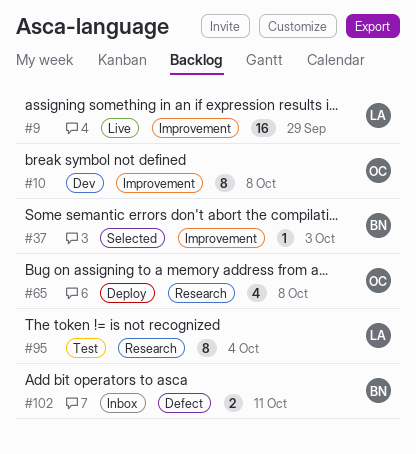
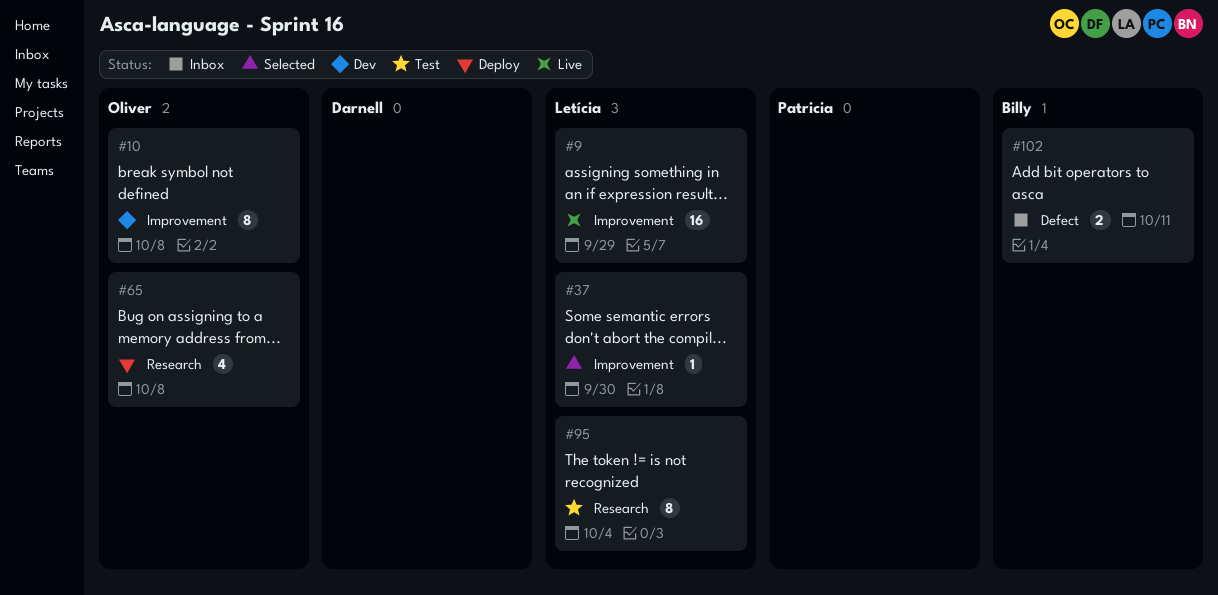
#37, owner: Billy -> Letícia
#37, due: Oct 3 -> Sep 30

